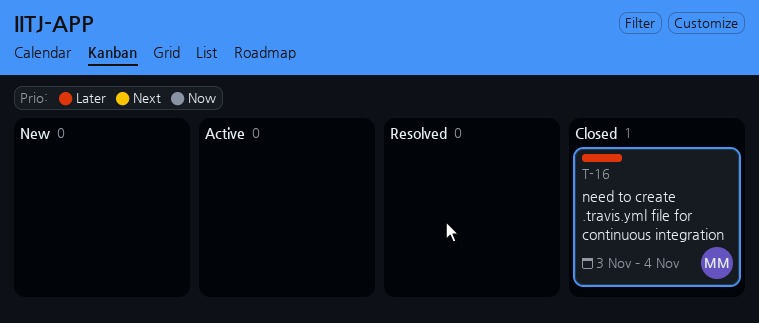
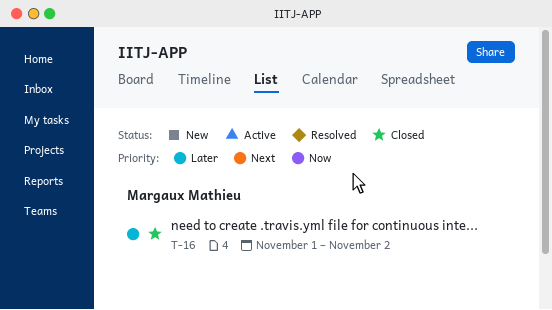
T-16, start: Nov 3 -> Nov 1
T-16, due: Nov 4 -> Nov 2

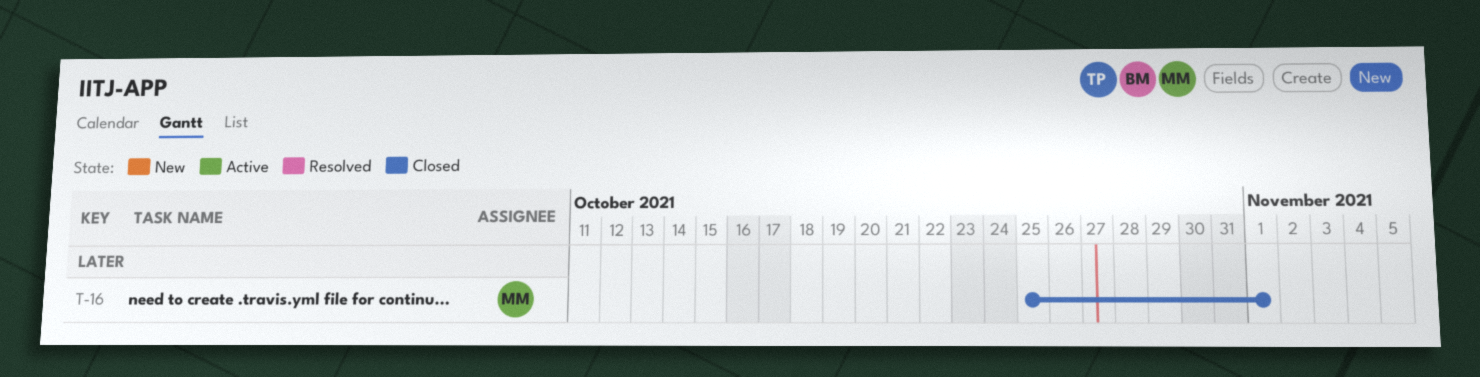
T-16, start: Nov 1 -> Oct 25
T-16, due: Nov 2 -> Nov 1

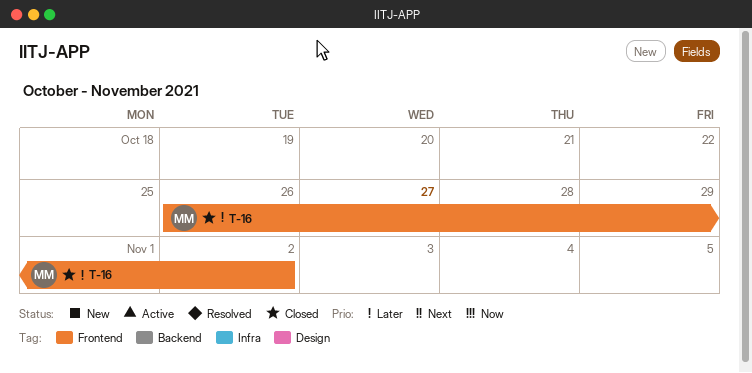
T-16, start: Oct 25 -> Oct 26
T-16, due: Nov 1 -> Nov 2

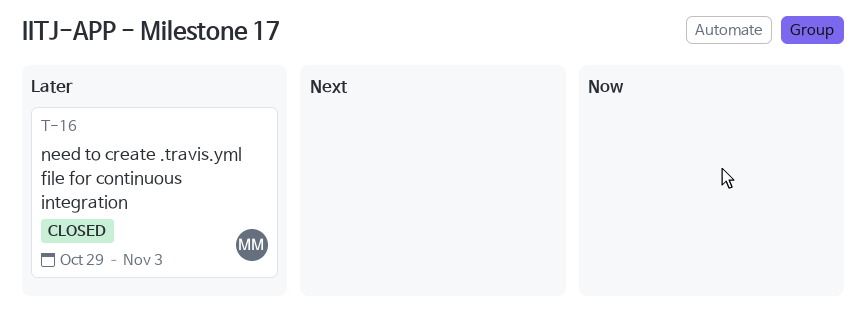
T-16, start: Oct 26 -> Oct 29
T-16, due: Nov 2 -> Nov 3

